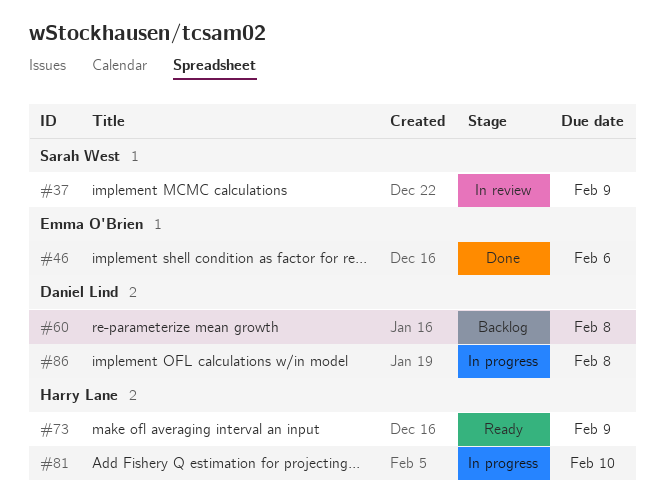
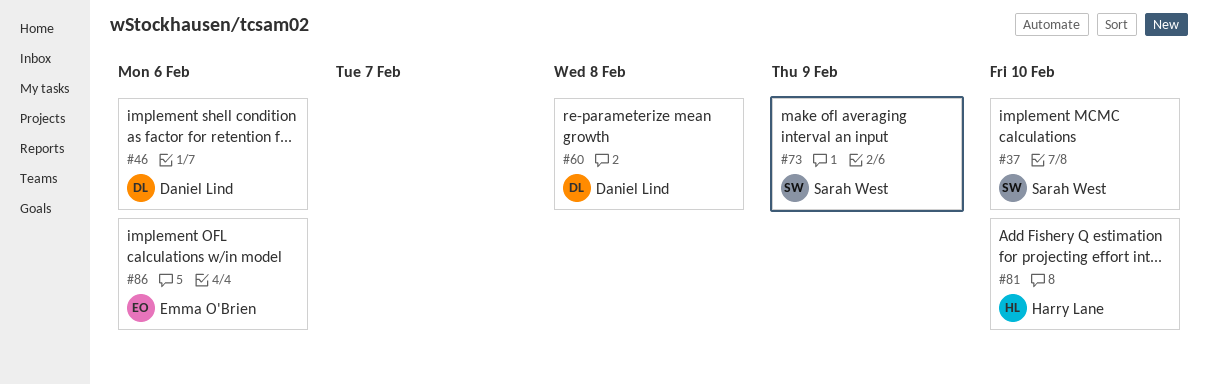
#37, due: Feb 9 -> Feb 10
#46, owner: Emma O'Brien -> Daniel Lind
#73, owner: Harry Lane -> Sarah West
#86, owner: Daniel Lind -> Emma O'Brien
#86, due: Feb 8 -> Feb 6

